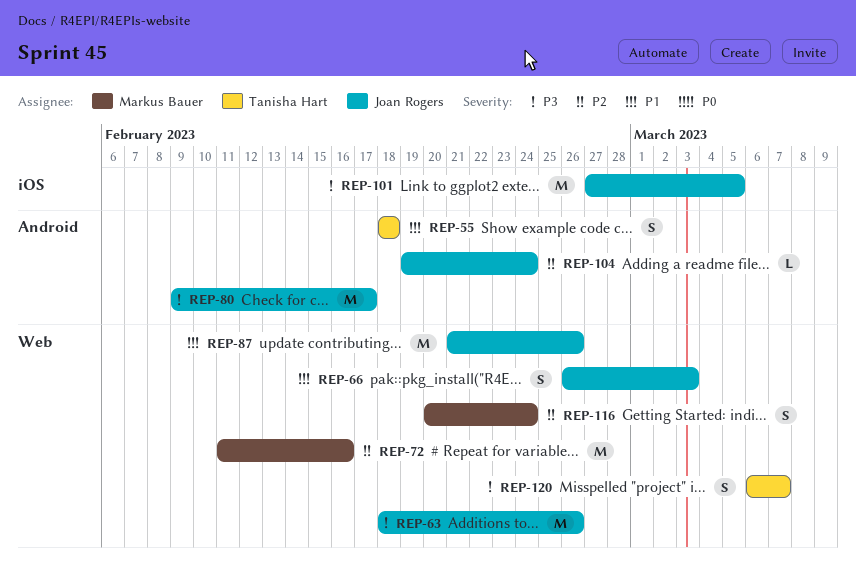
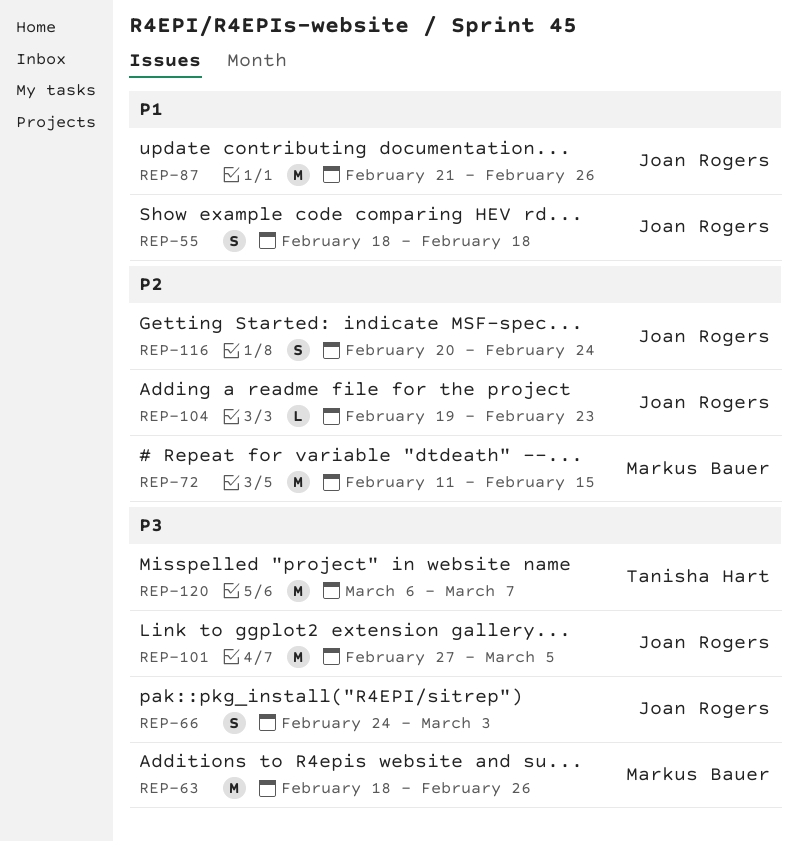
REP-55, owner: Tanisha Hart -> Joan Rogers
REP-63, owner: Joan Rogers -> Markus Bauer
REP-66, priority: P1 -> P3
REP-66, start: Feb 26 -> Feb 24
REP-72, due: Feb 16 -> Feb 15
REP-80: present -> none
REP-104, due: Feb 24 -> Feb 23
REP-116, owner: Markus Bauer -> Joan Rogers
REP-120, estimate: S -> M

